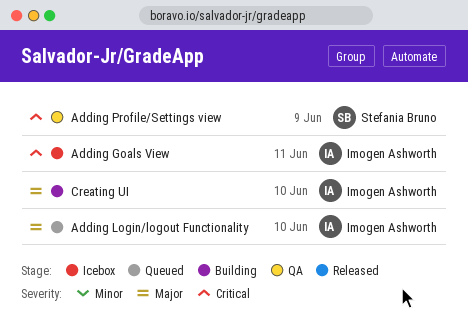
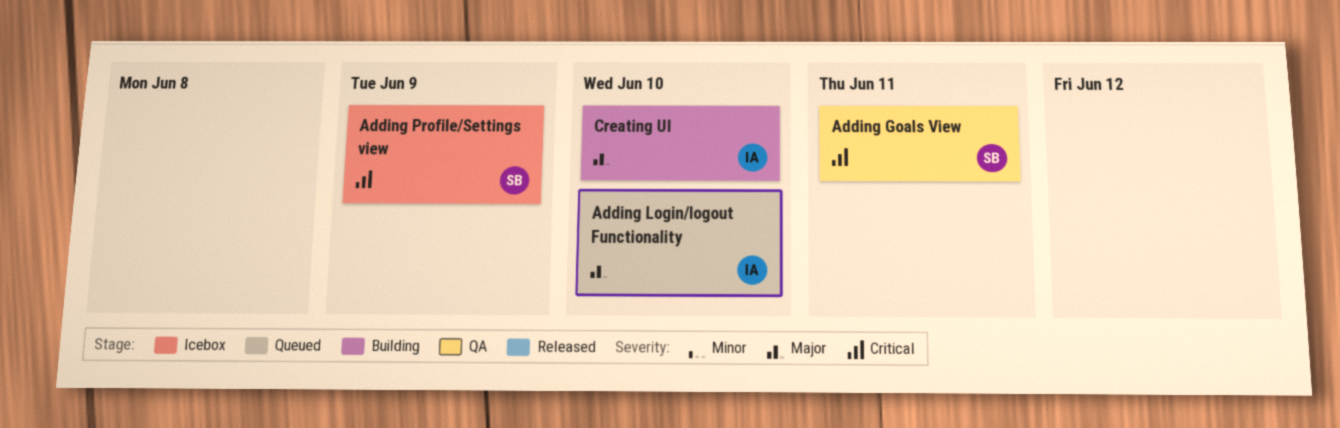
Adding Goals View, status: Icebox -> QA
Adding Goals View, owner: Imogen Ashworth -> Stefania Bruno
Adding Profile/Settings view, status: QA -> Icebox

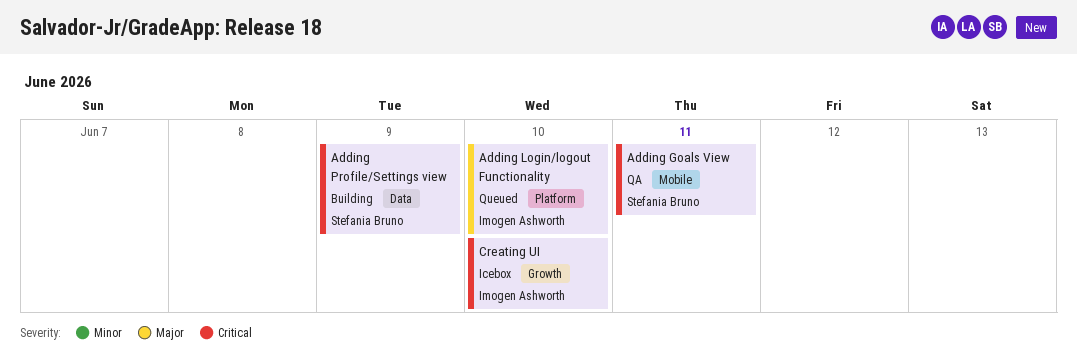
Adding Profile/Settings view, status: Icebox -> Building
Creating UI, status: Building -> Icebox
Creating UI, priority: Major -> Critical

